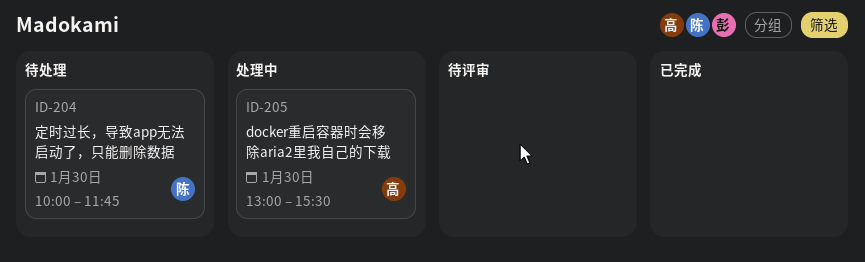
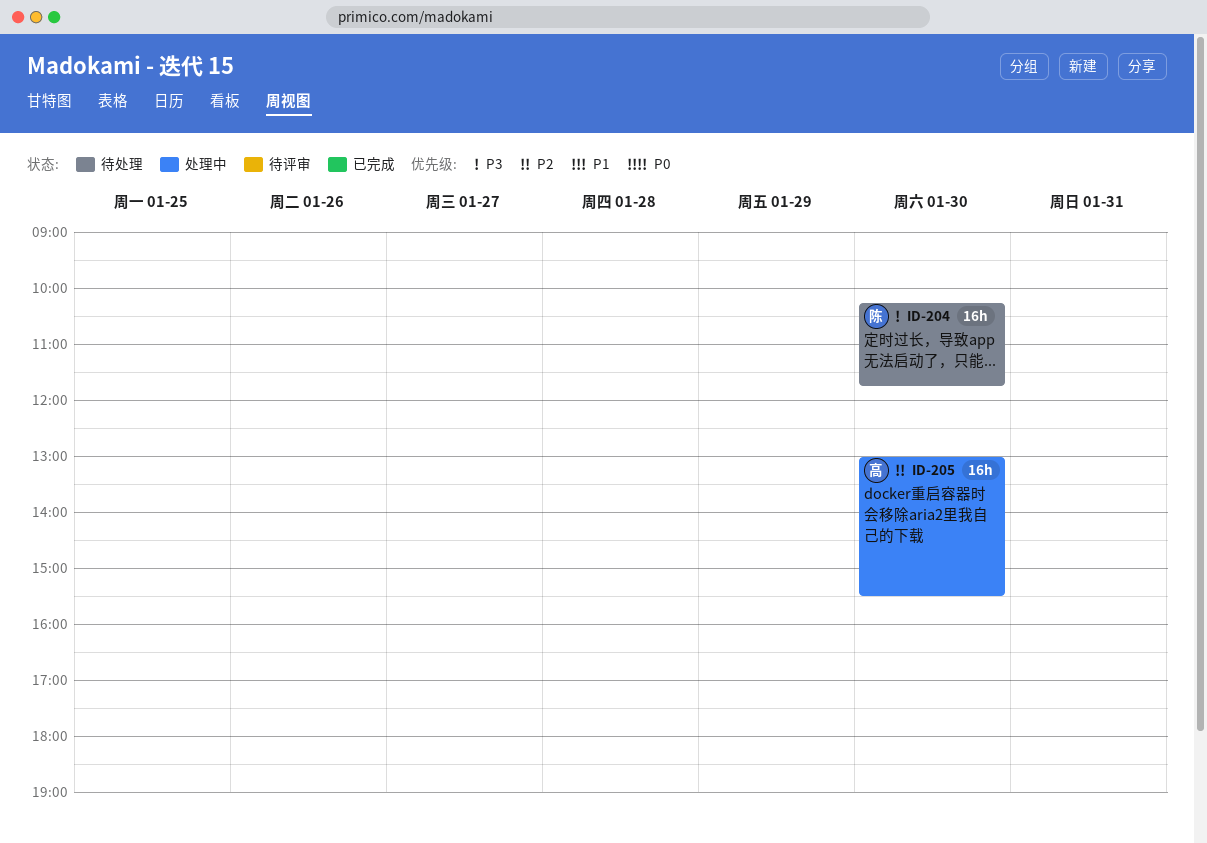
ID-204, begins: 10:00 -> 10:15

